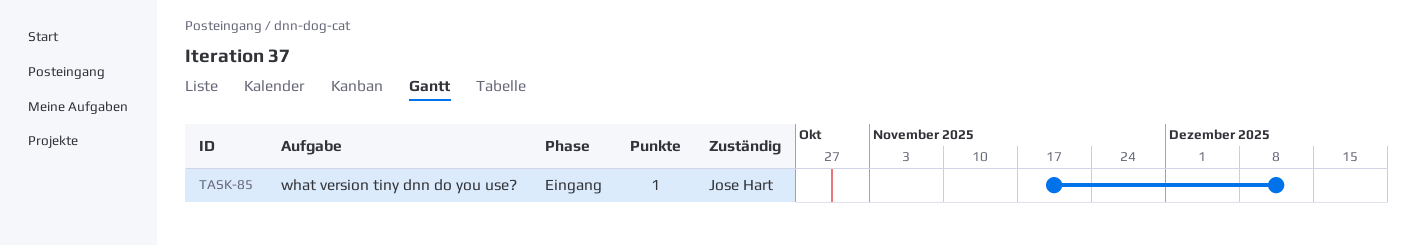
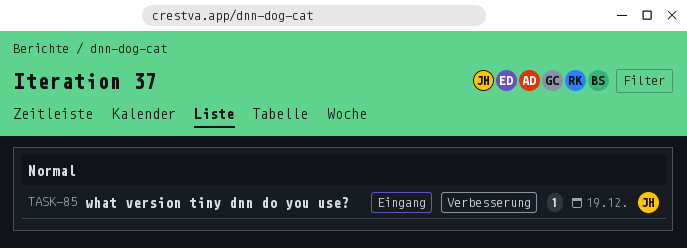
TASK-85, due: Dec 12 -> Dec 19

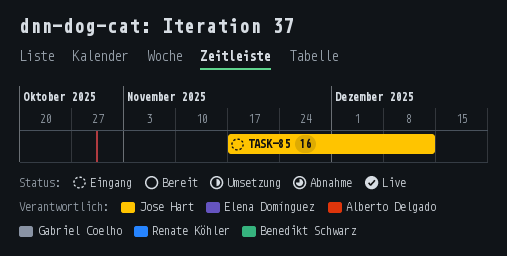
TASK-85, estimate: 1 -> 16
TASK-85, due: Dec 19 -> Dec 12

